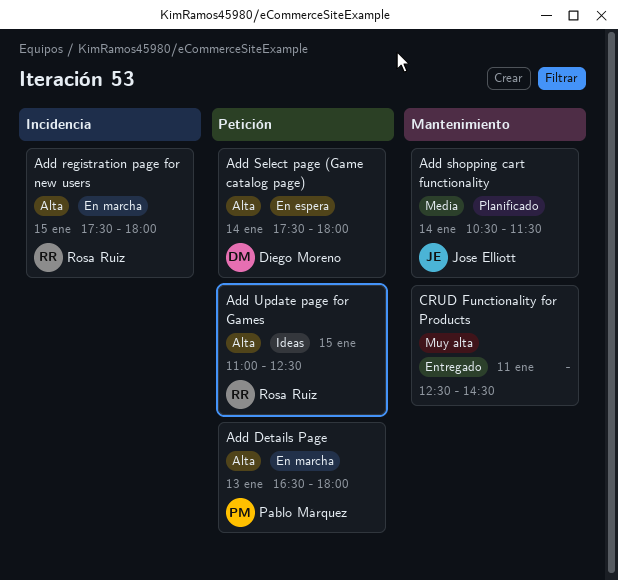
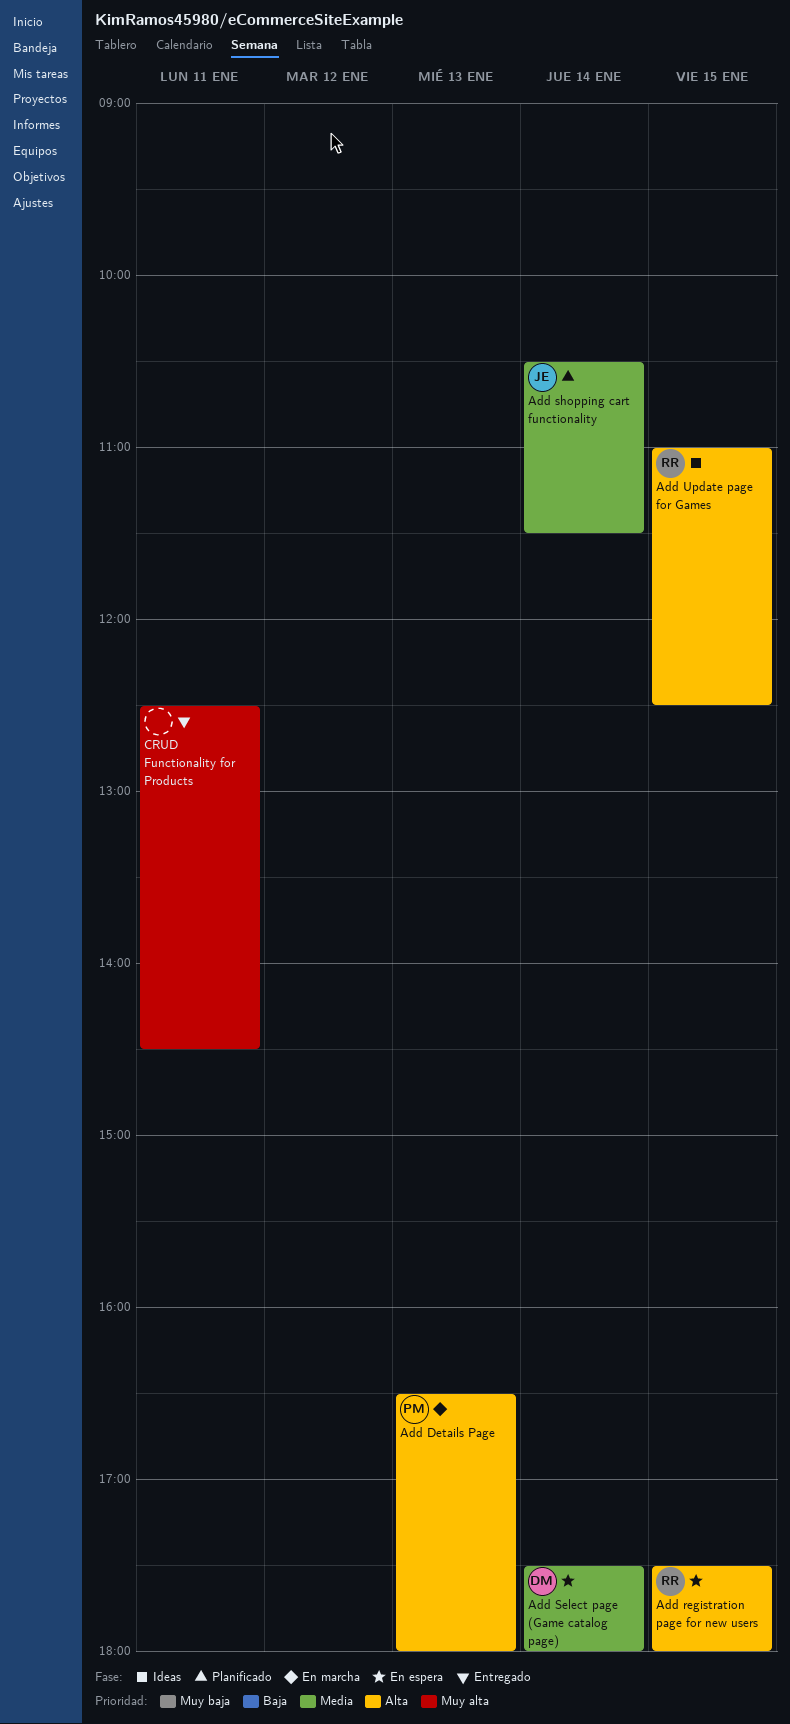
Add registration page for new users, status: En marcha -> En espera
Add Select page (Game catalog page), priority: Alta -> Media

